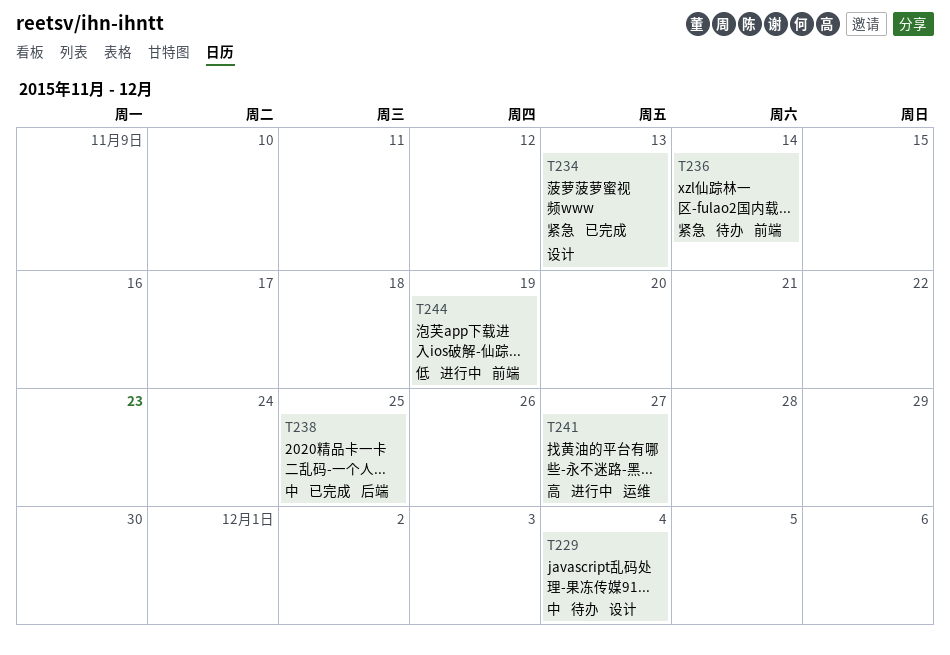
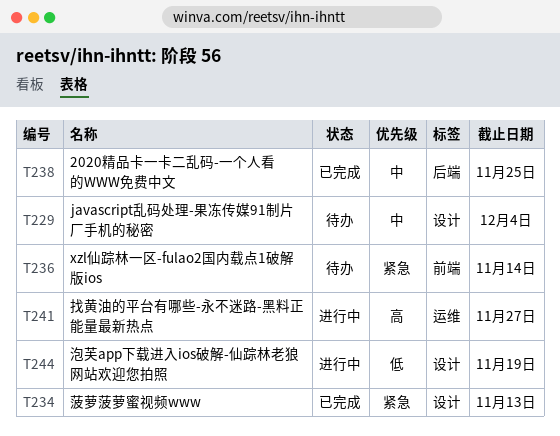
T244, label: 前端 -> 设计

